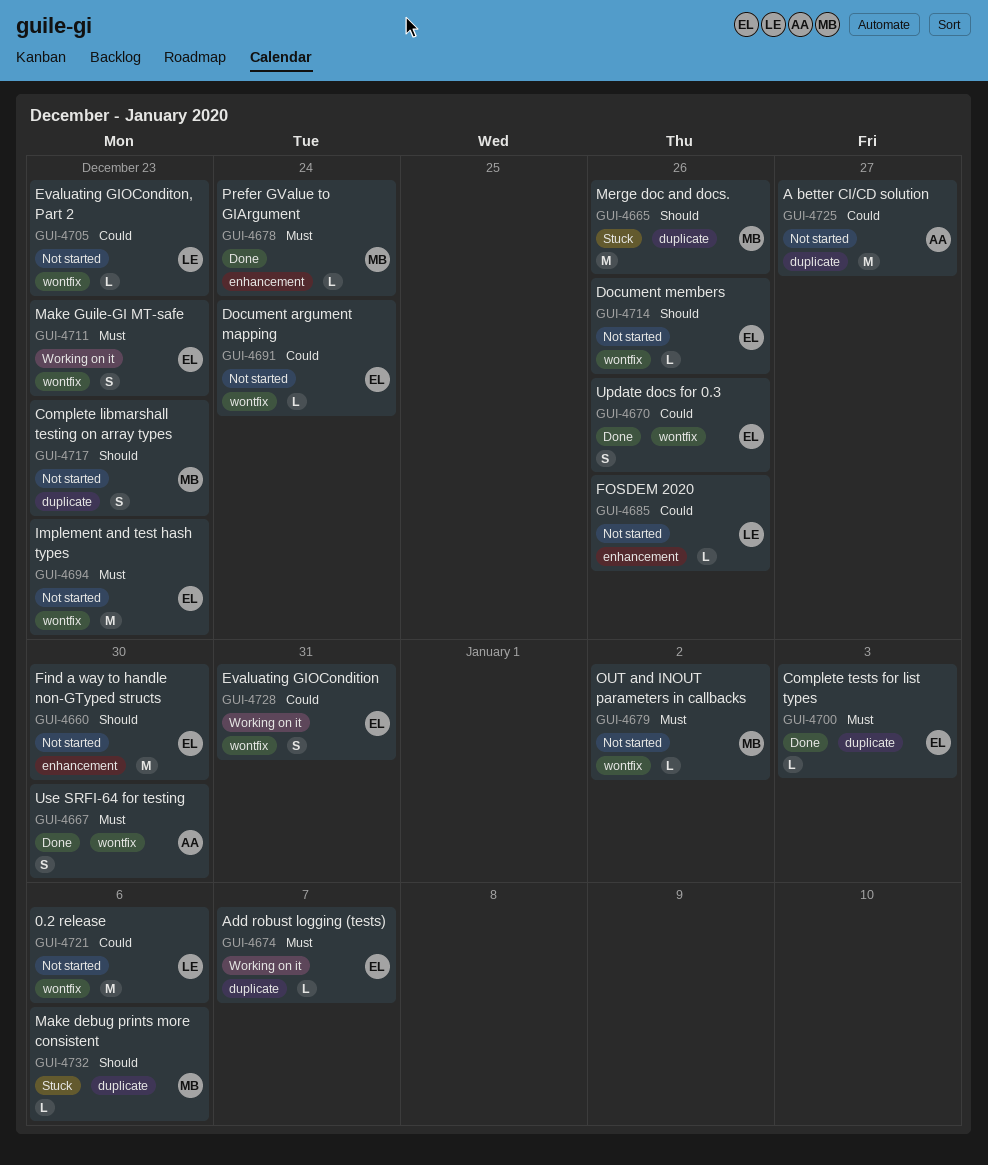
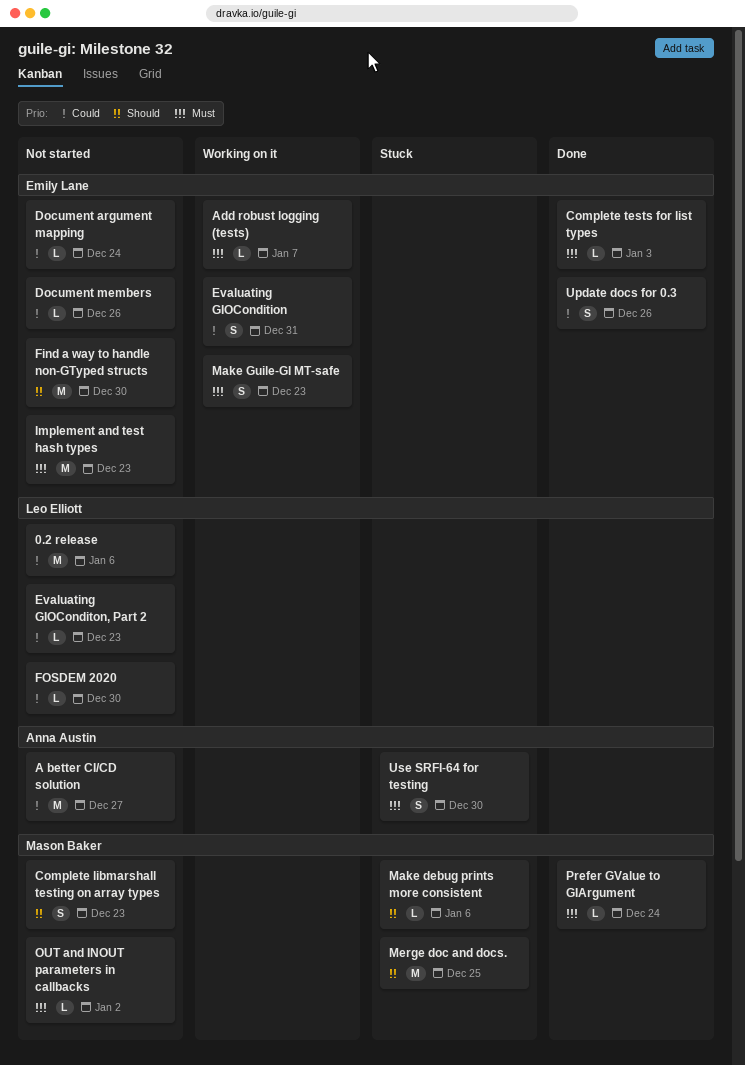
Document members, priority: Should -> Could
FOSDEM 2020, due: Dec 26 -> Dec 30
Merge doc and docs., due: Dec 26 -> Dec 25
Use SRFI-64 for testing, status: Done -> Stuck

